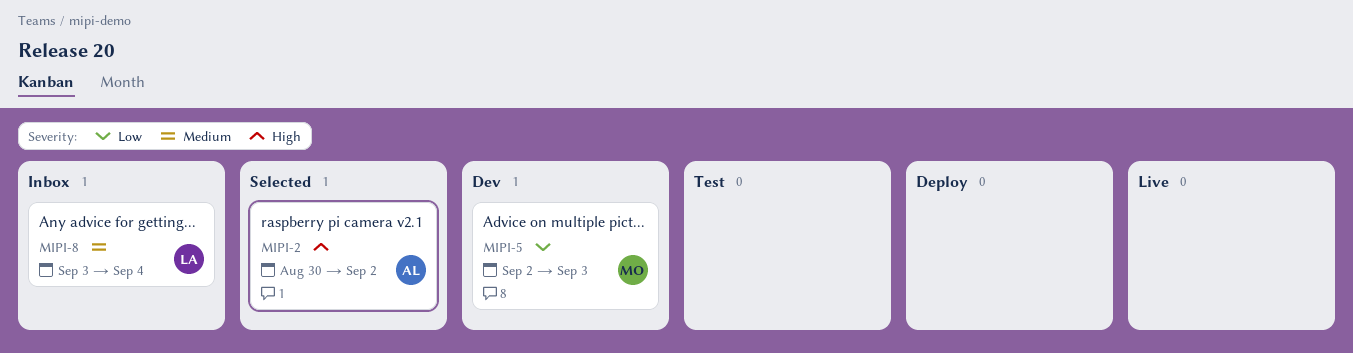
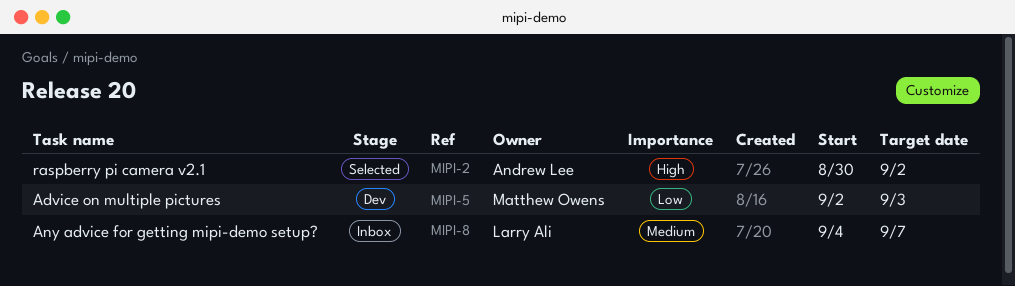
MIPI-8, start: Sep 3 -> Sep 4
MIPI-8, due: Sep 4 -> Sep 7

